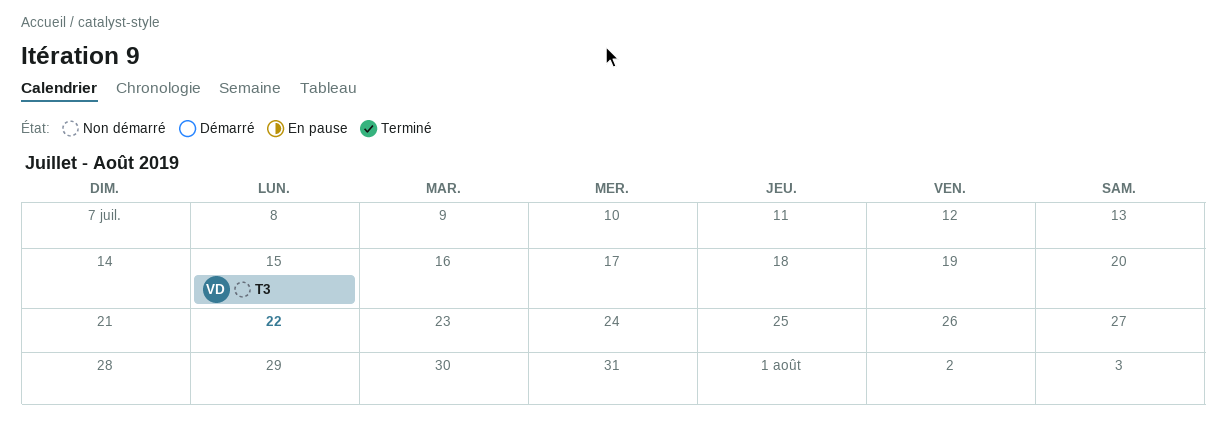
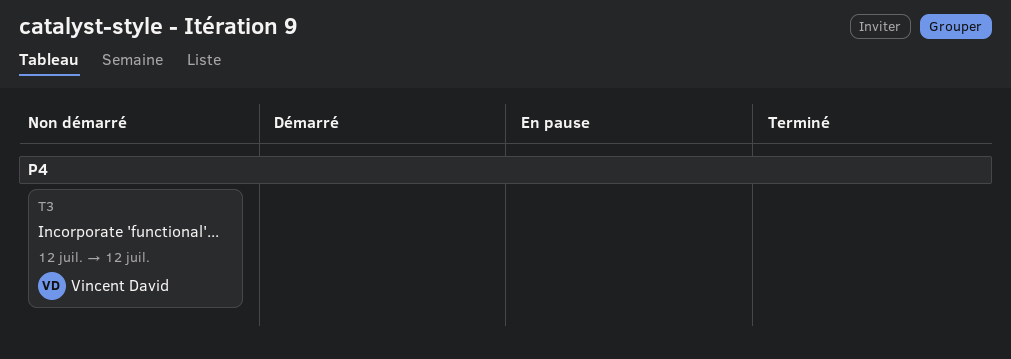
T3, start: Jul 15 -> Jul 12
T3, due: Jul 15 -> Jul 12

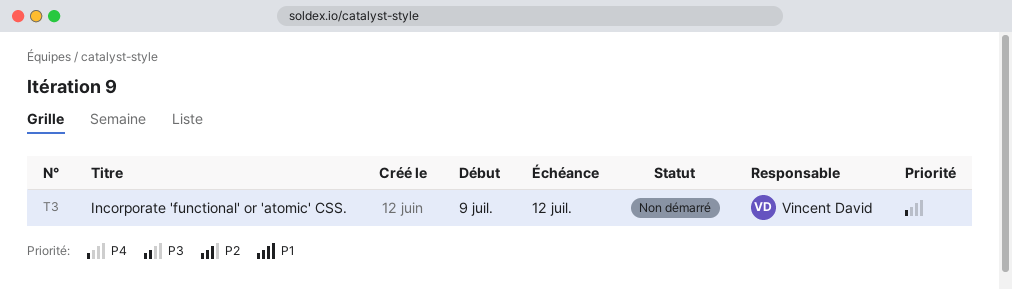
T3, start: Jul 12 -> Jul 9

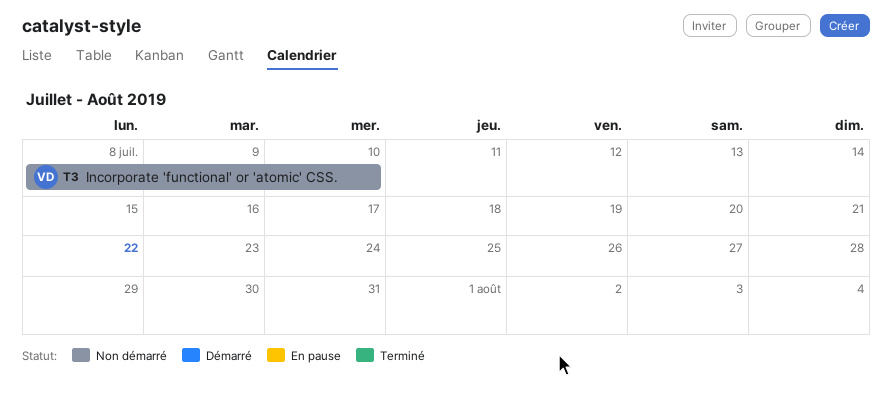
T3, start: Jul 9 -> Jul 8
T3, due: Jul 12 -> Jul 10

